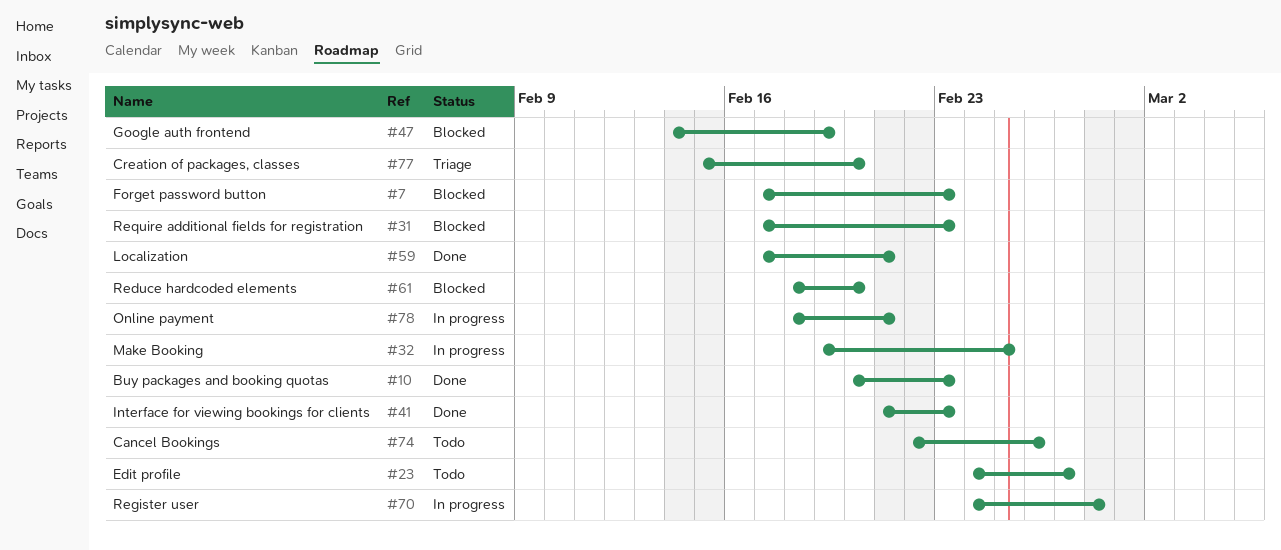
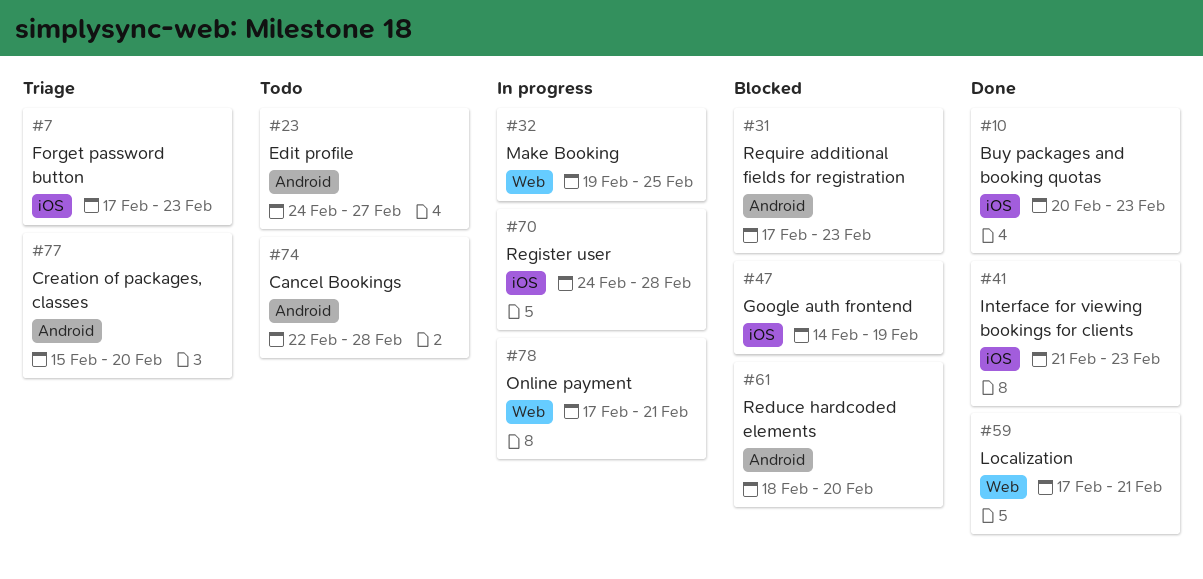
#7, status: Blocked -> Triage
#74, due: Feb 26 -> Feb 28
#78, start: Feb 18 -> Feb 17

